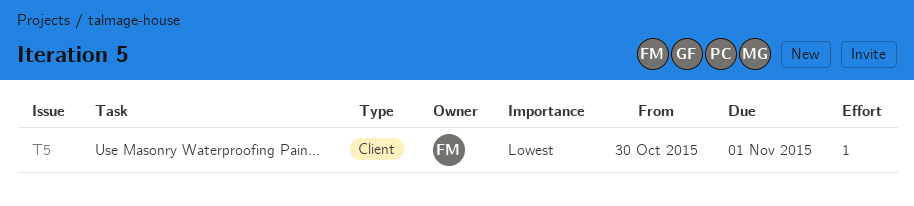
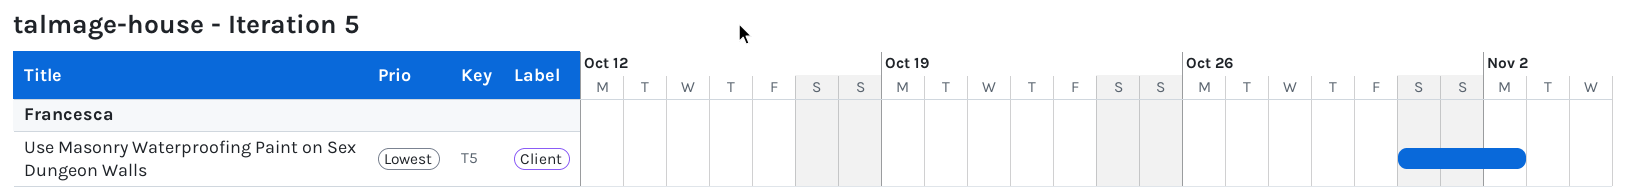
T5, start: Oct 30 -> Oct 31
T5, due: Nov 1 -> Nov 2

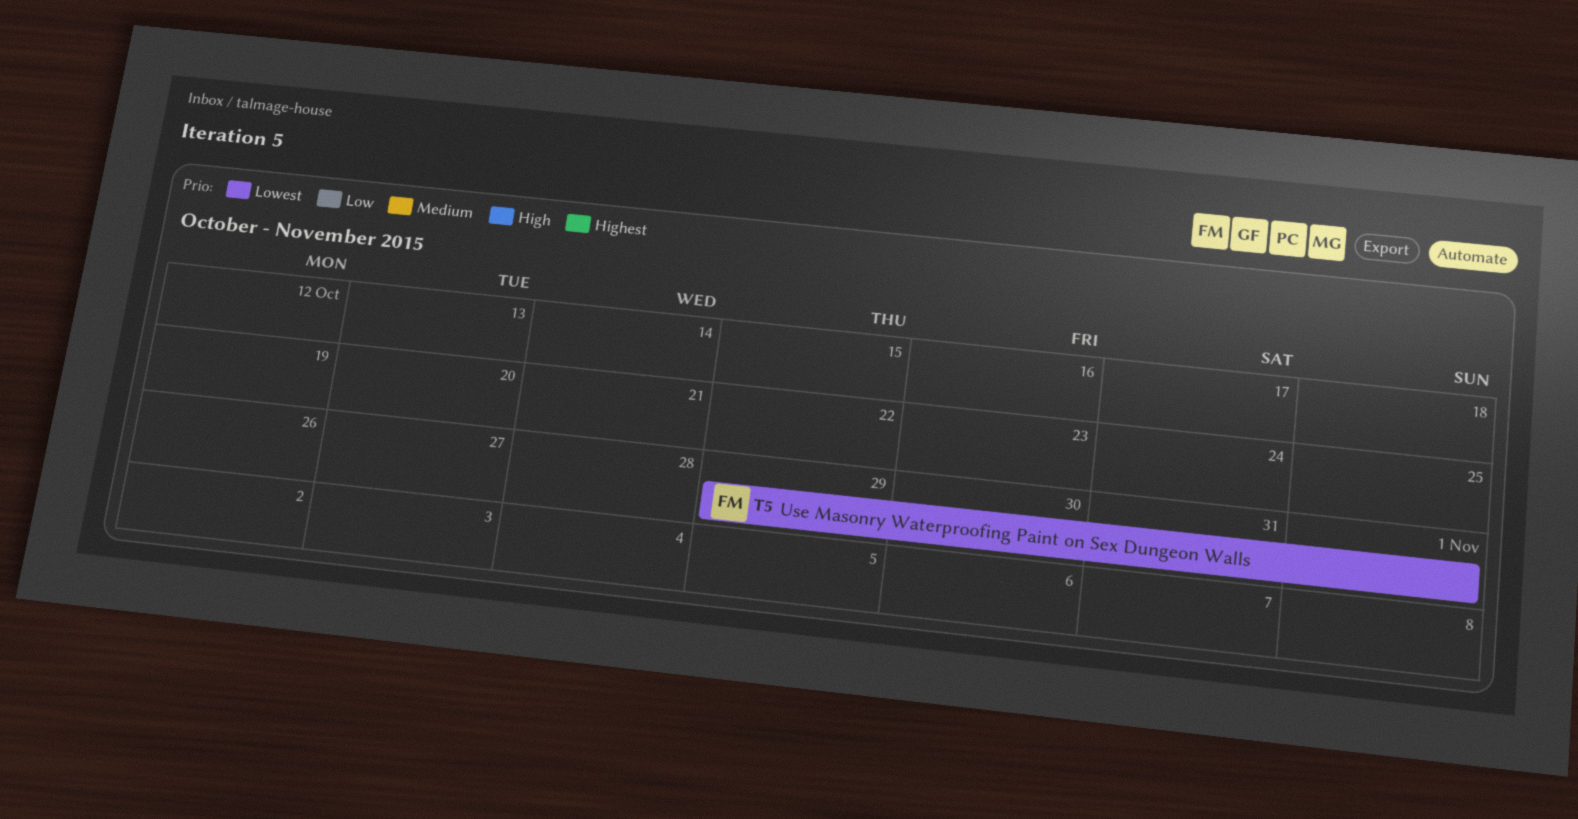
T5, start: Oct 31 -> Oct 29
T5, due: Nov 2 -> Nov 1

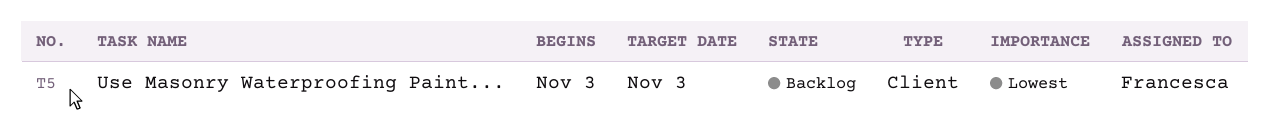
T5, start: Oct 29 -> Nov 3
T5, due: Nov 1 -> Nov 3

